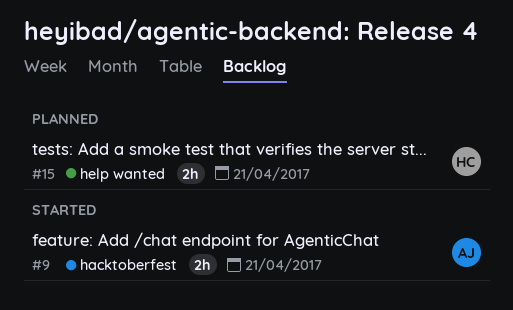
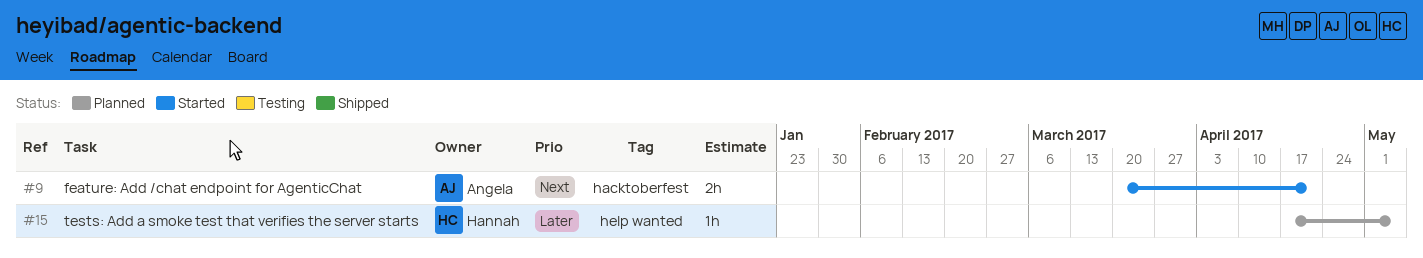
#15, estimate: 2h -> 1h
#15, due: Apr 21 -> May 5

